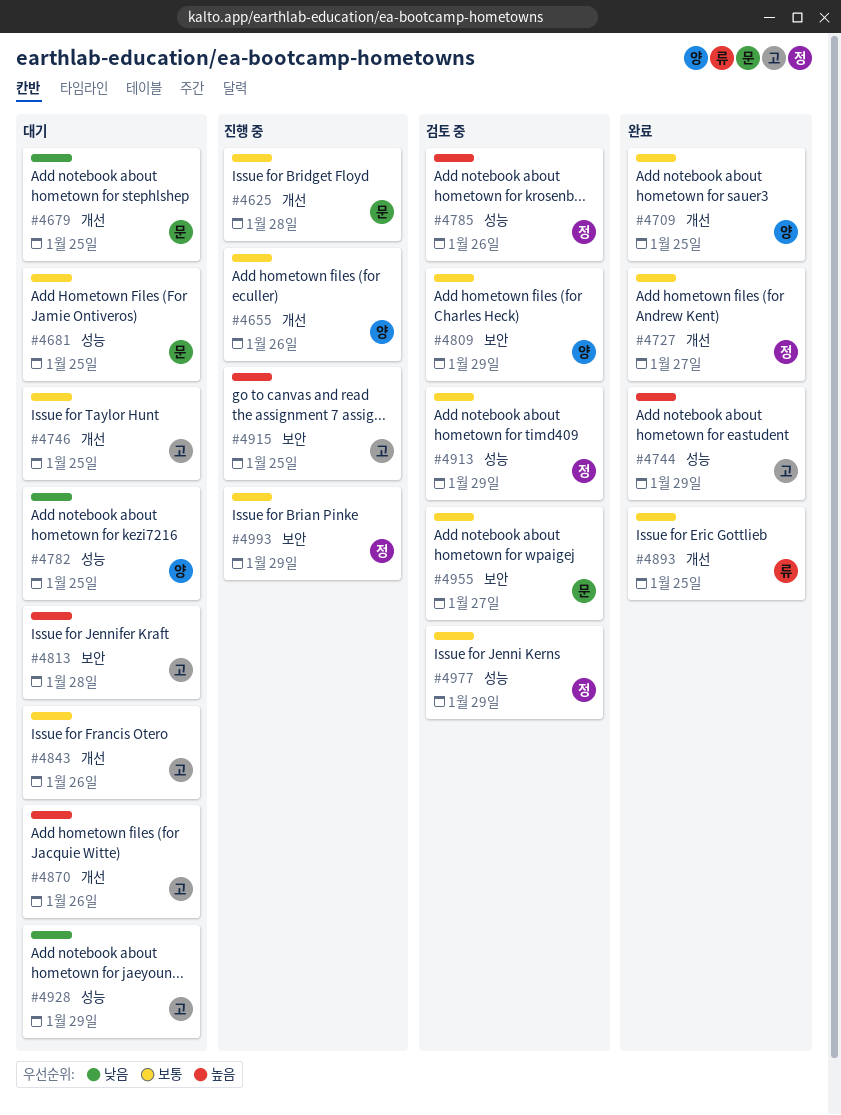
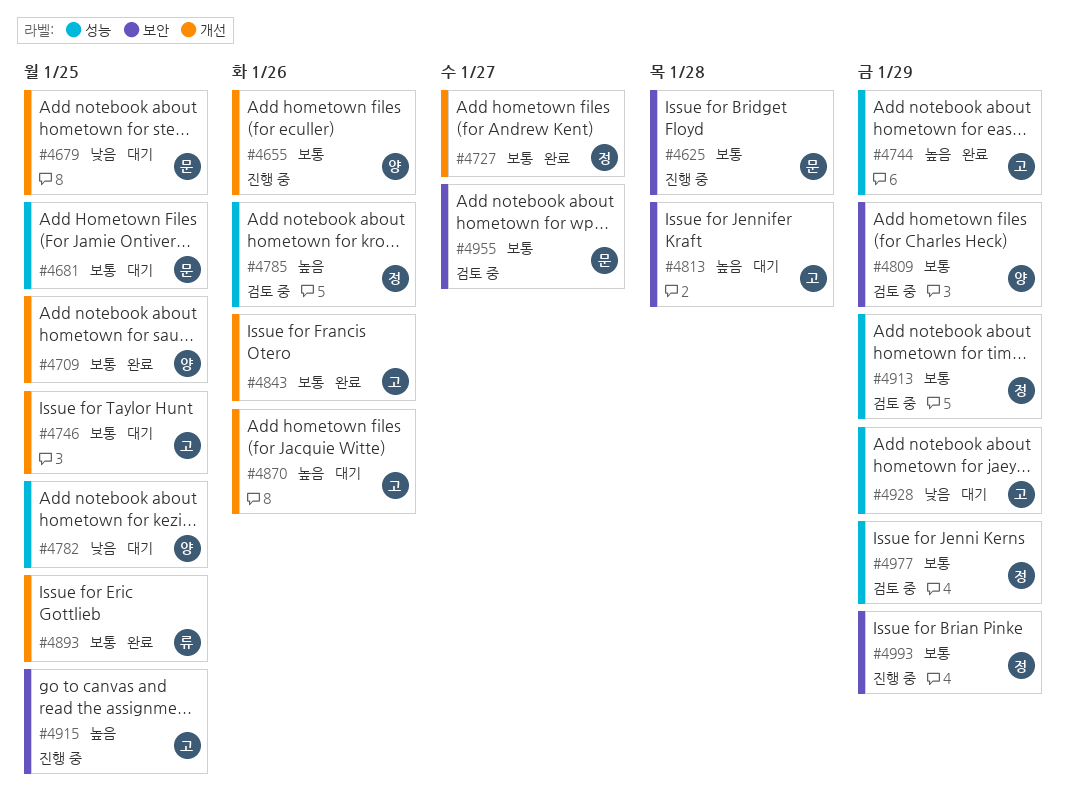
#4625, label: 개선 -> 보안
#4843, status: 대기 -> 완료

